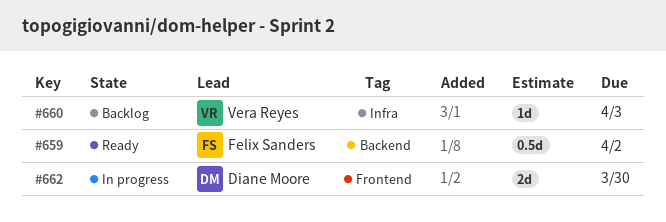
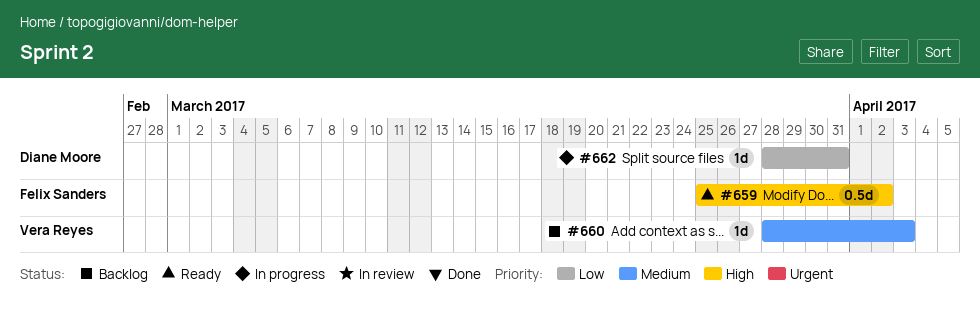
#662, estimate: 2d -> 1d
#662, due: Mar 30 -> Mar 31

